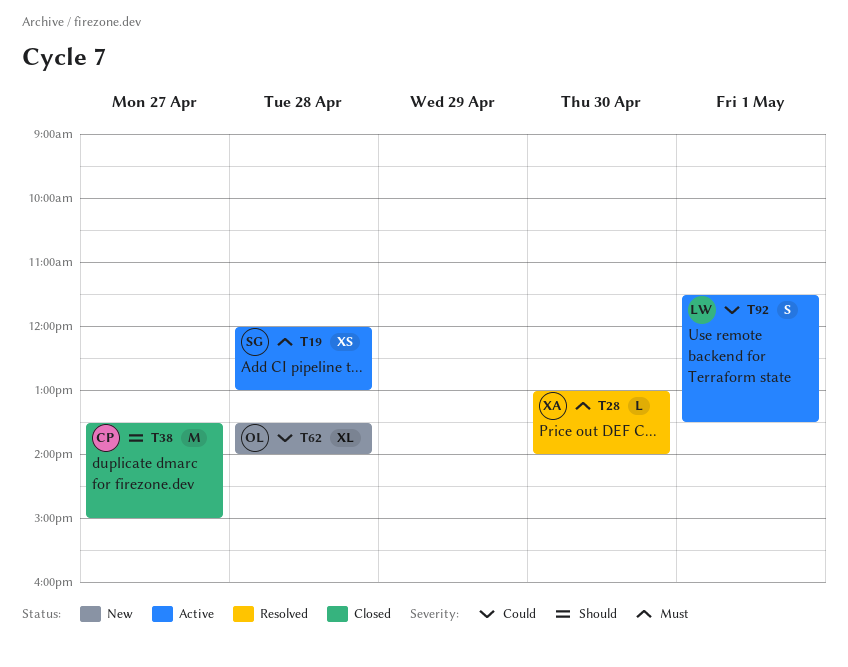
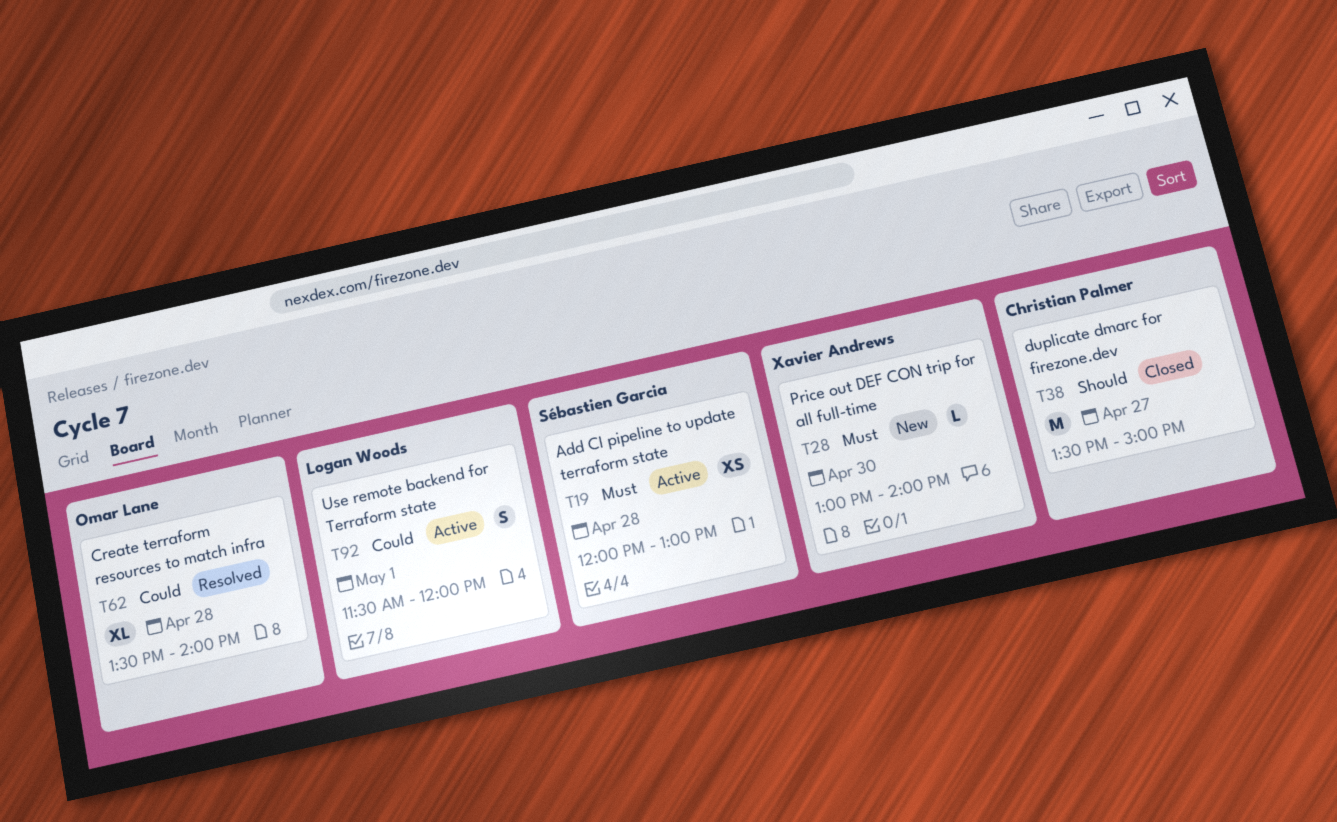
T28, status: Resolved -> New
T62, status: New -> Resolved
T92, ends: 13:30 -> 12:00

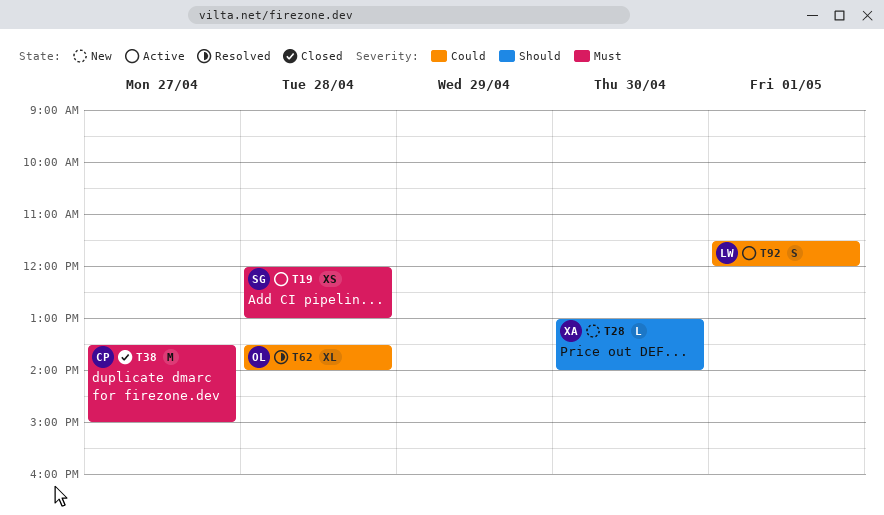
T28, priority: Must -> Should
T38, priority: Should -> Must

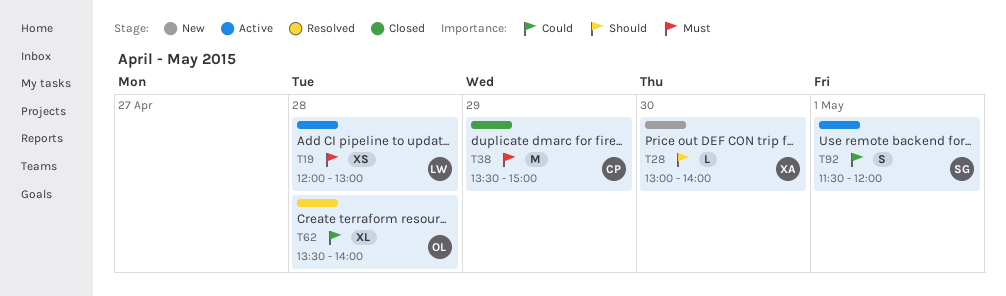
T19, owner: SG -> LW
T38, day: Apr 27 -> Apr 29
T92, owner: LW -> SG

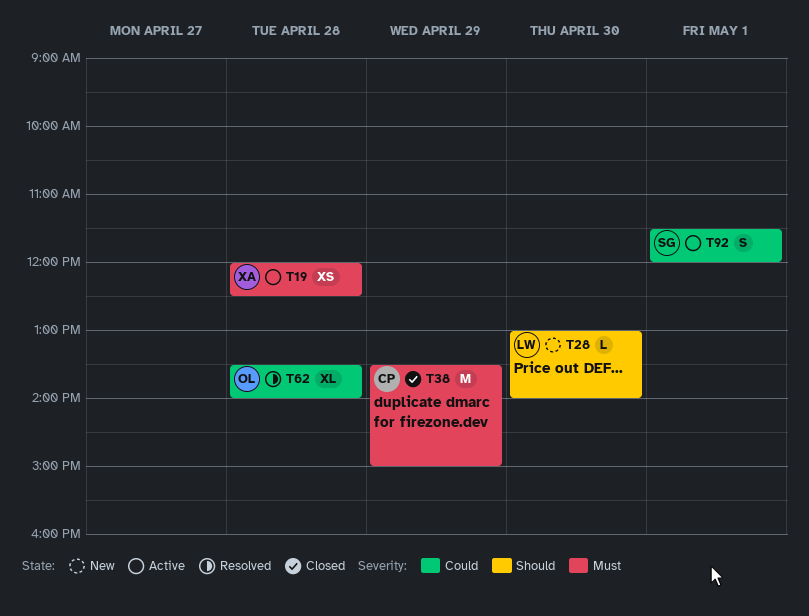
T19, owner: LW -> XA
T19, ends: 13:00 -> 12:30
T28, owner: XA -> LW

